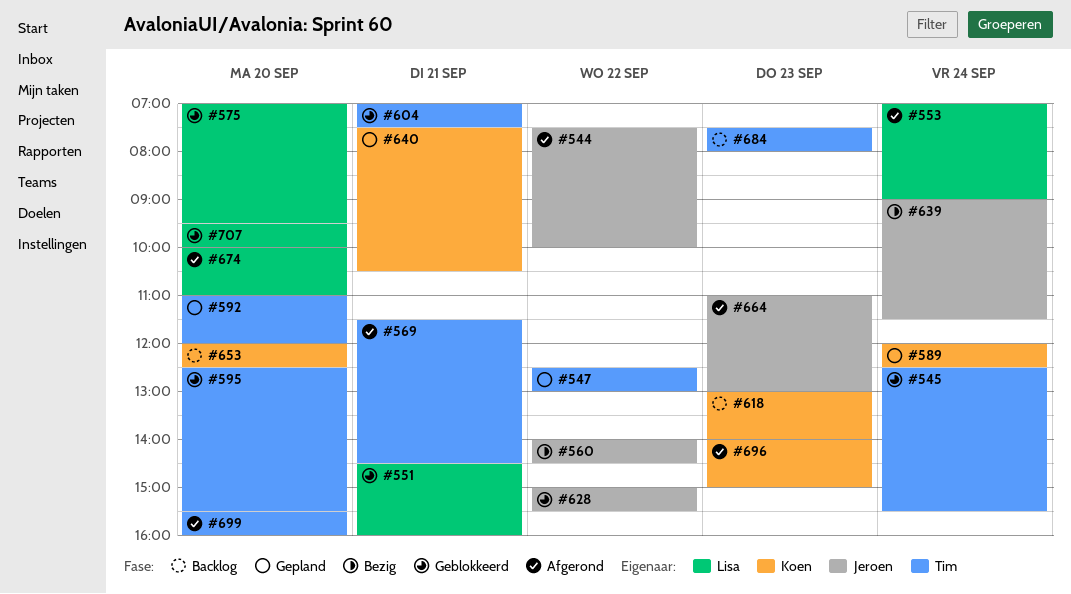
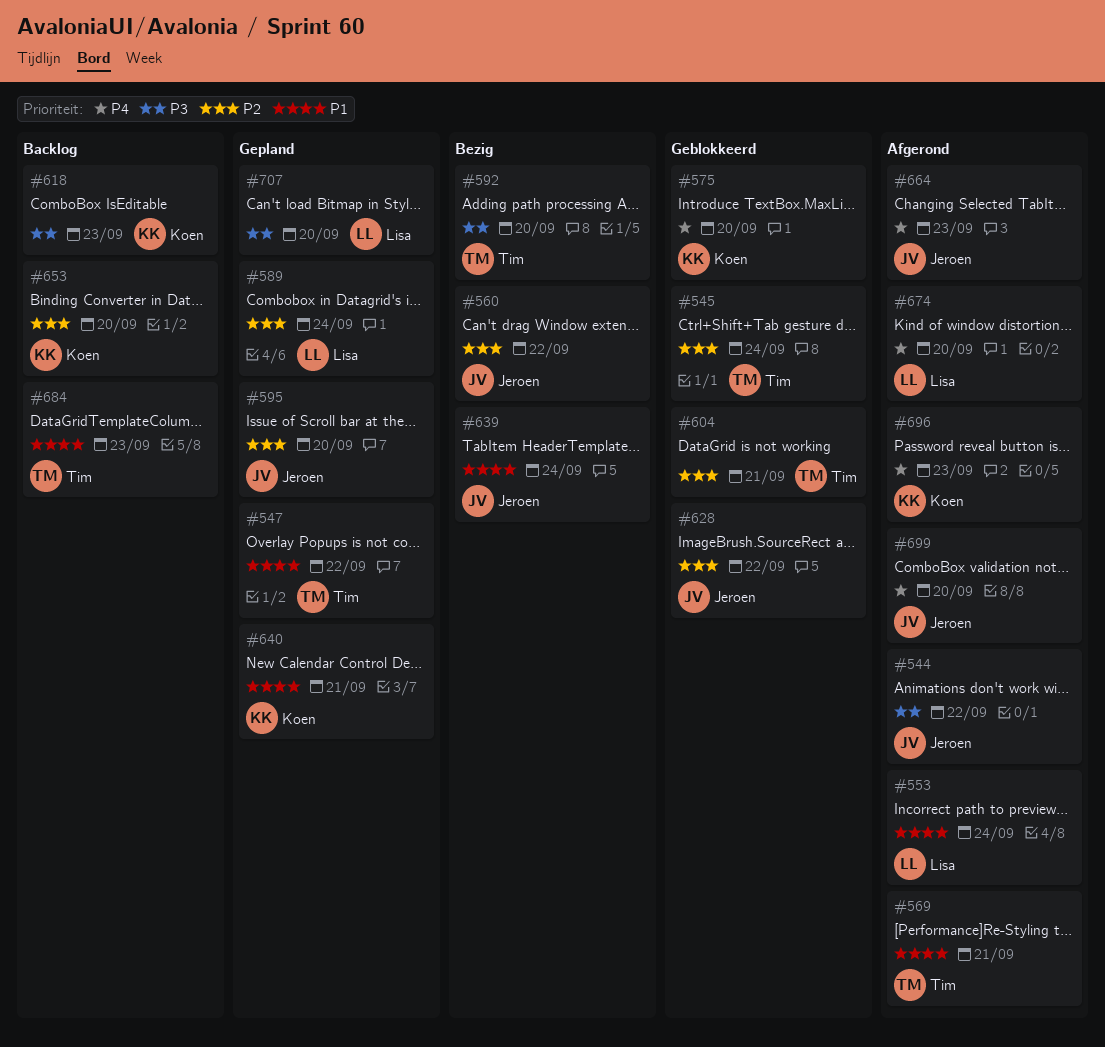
#551: present -> none
#575, owner: Lisa -> Koen
#589, owner: Koen -> Lisa
#592, status: Gepland -> Bezig
#595, status: Geblokkeerd -> Gepland
#595, owner: Tim -> Jeroen
#699, owner: Tim -> Jeroen
#707, status: Geblokkeerd -> Gepland

